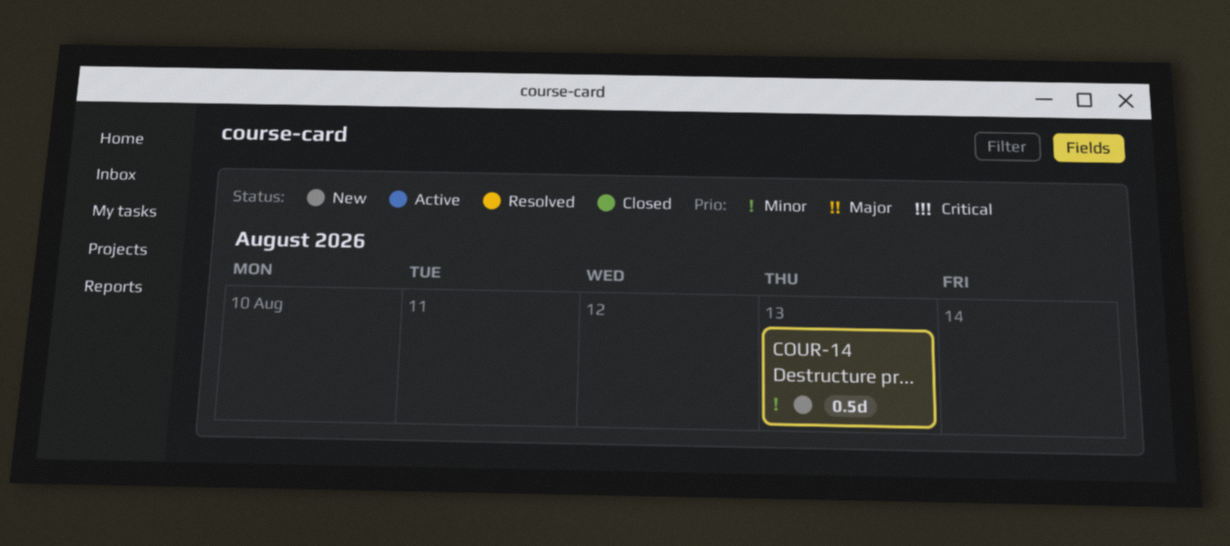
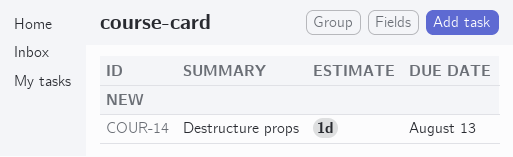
COUR-14, estimate: 0.5d -> 1d

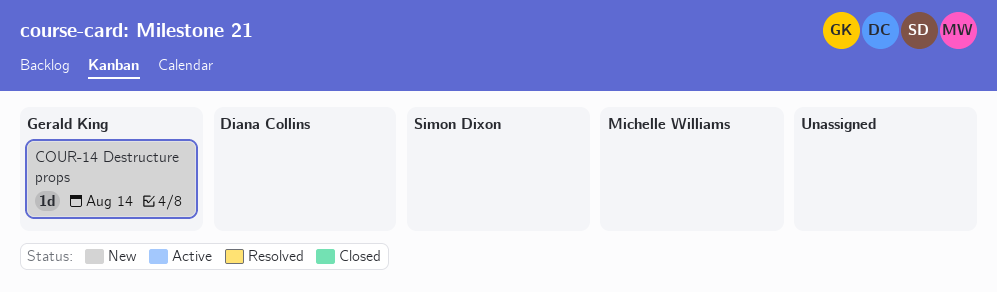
COUR-14, due: Aug 13 -> Aug 14

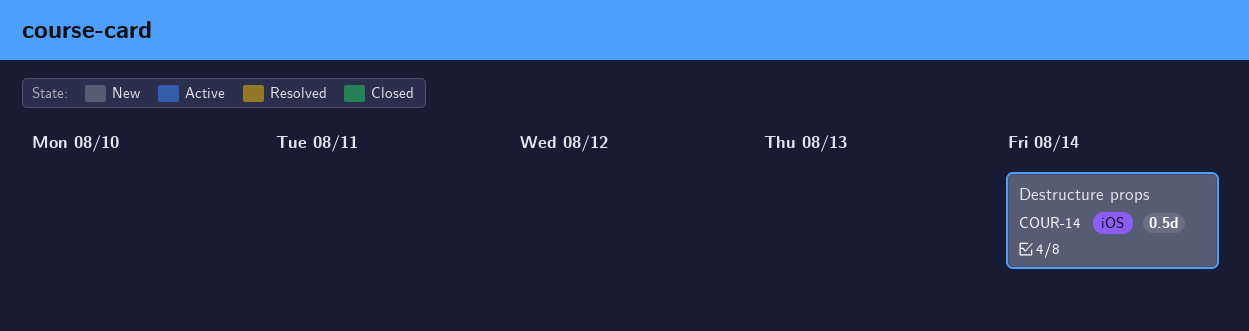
COUR-14, estimate: 1d -> 0.5d

